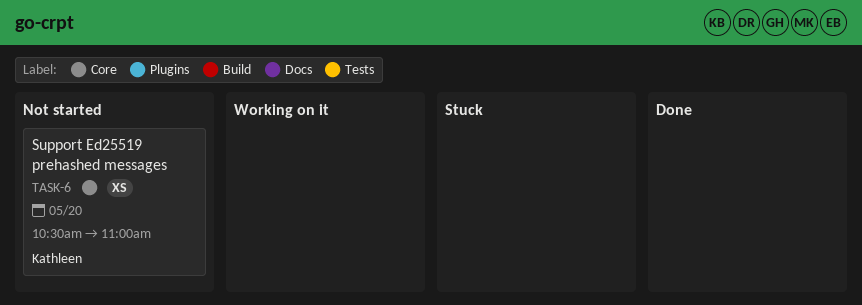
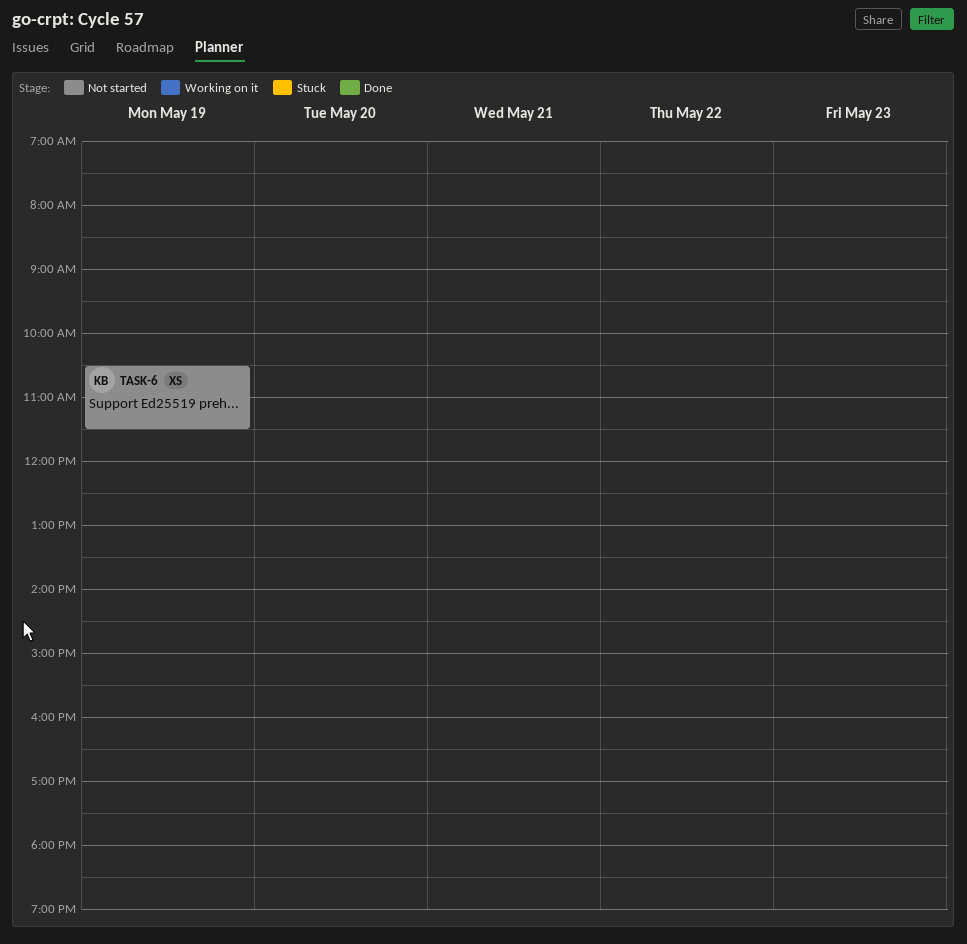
TASK-6, day: May 20 -> May 19
TASK-6, ends: 11:00 -> 11:30

